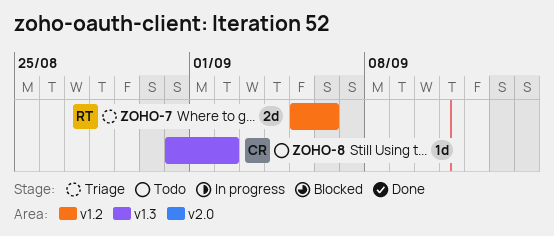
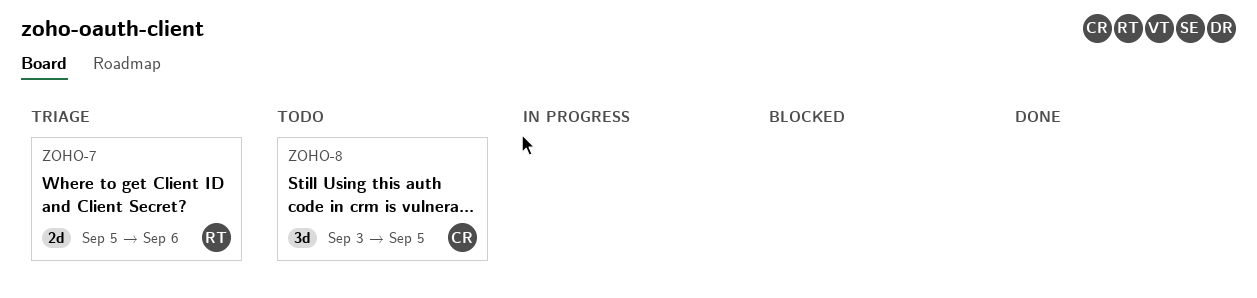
ZOHO-8, estimate: 1d -> 3d
ZOHO-8, start: Aug 31 -> Sep 3
ZOHO-8, due: Sep 2 -> Sep 5

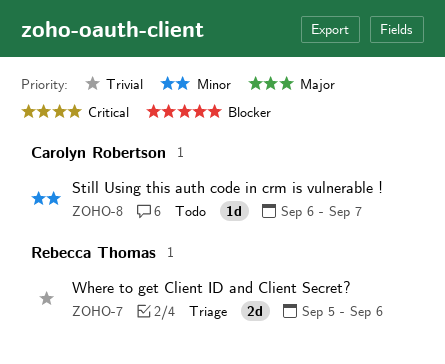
ZOHO-8, estimate: 3d -> 1d
ZOHO-8, start: Sep 3 -> Sep 6
ZOHO-8, due: Sep 5 -> Sep 7

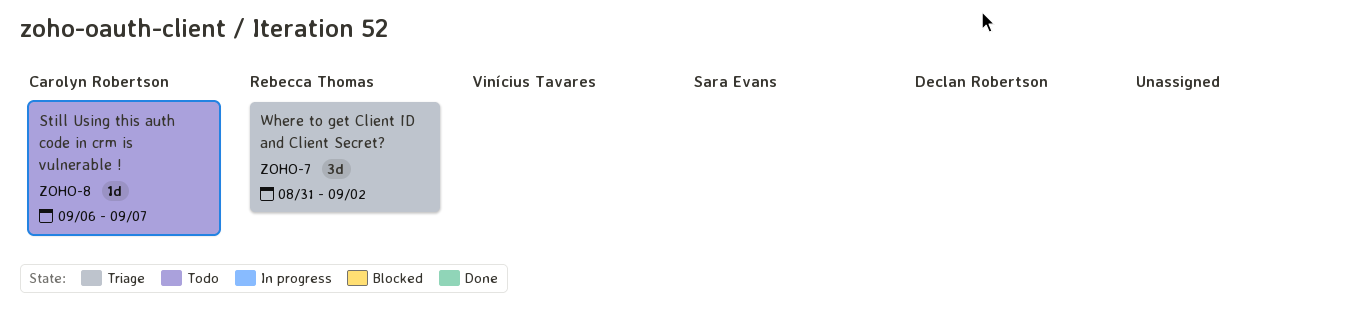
ZOHO-7, estimate: 2d -> 3d
ZOHO-7, start: Sep 5 -> Aug 31
ZOHO-7, due: Sep 6 -> Sep 2

